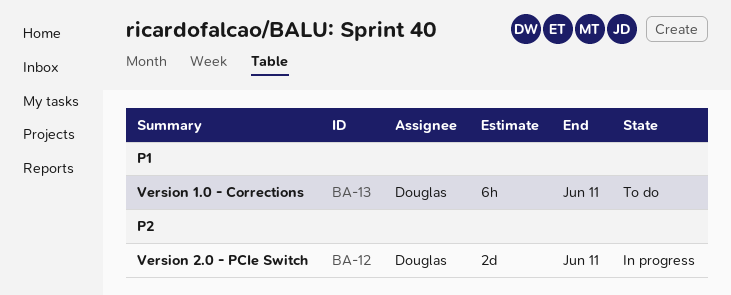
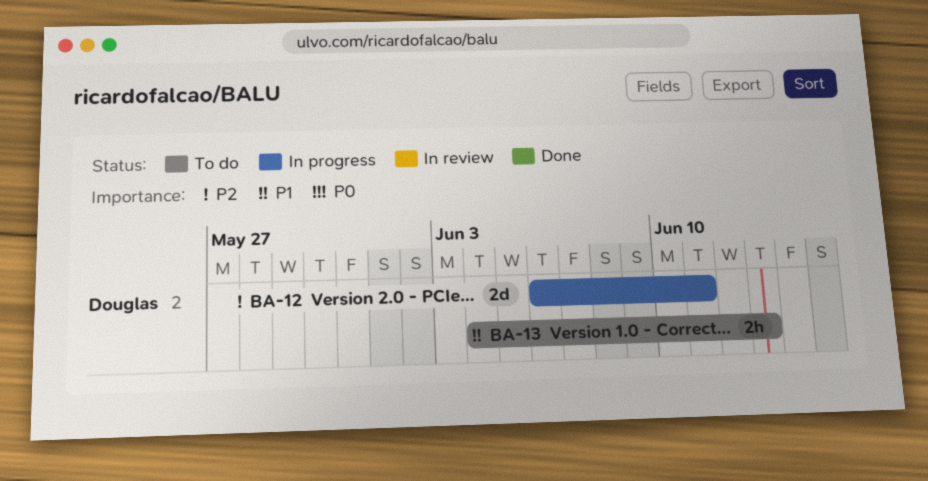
BA-13, estimate: 6h -> 2h
BA-13, due: Jun 11 -> Jun 13

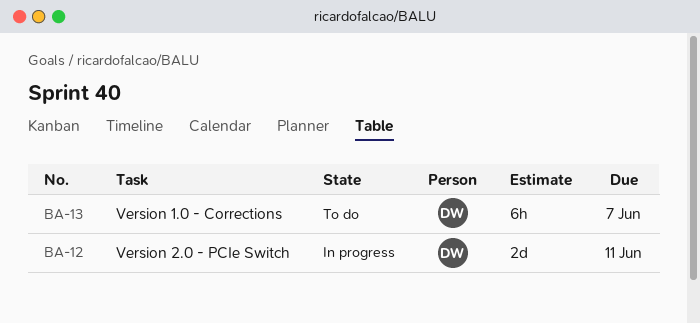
BA-13, estimate: 2h -> 6h
BA-13, due: Jun 13 -> Jun 7

